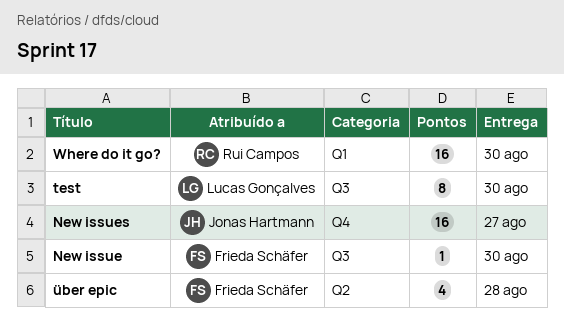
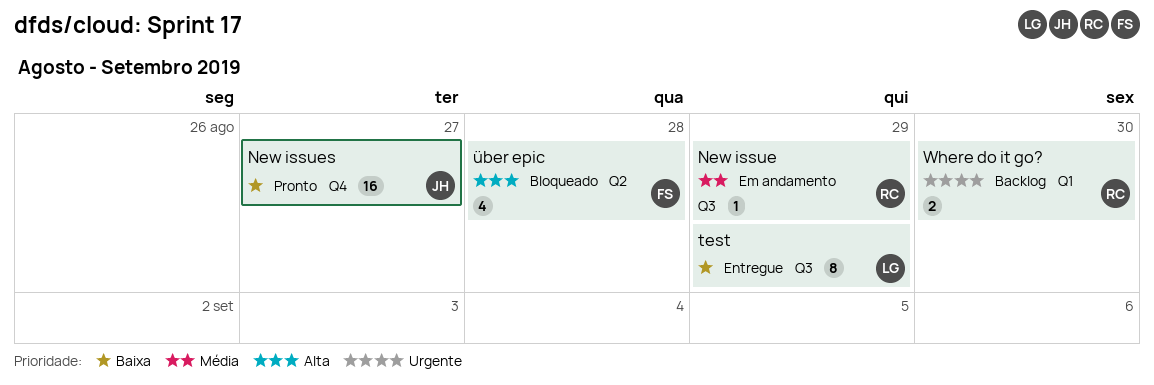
New issue, owner: Frieda Schäfer -> Rui Campos
New issue, due: Aug 30 -> Aug 29
test, due: Aug 30 -> Aug 29
Where do it go?, estimate: 16 -> 2

